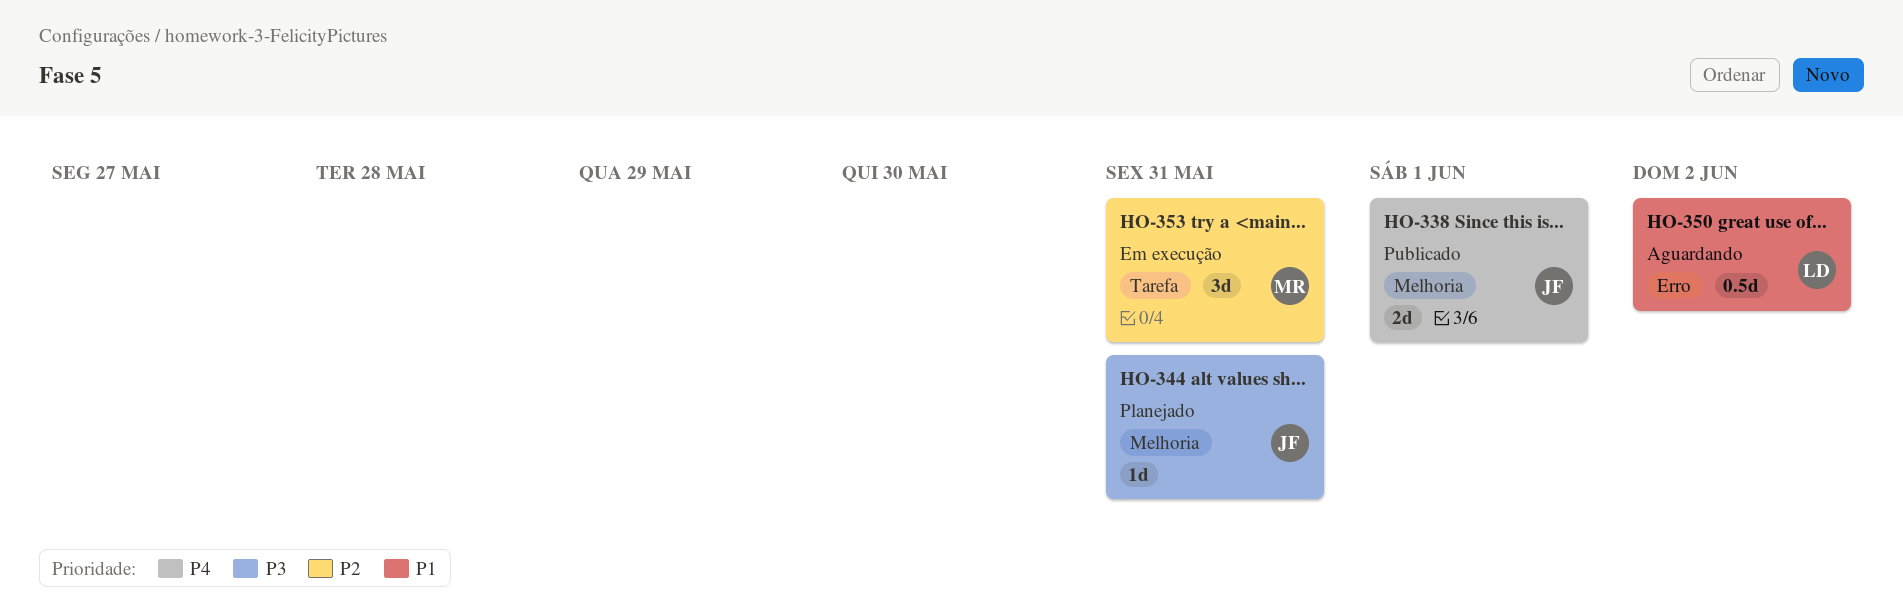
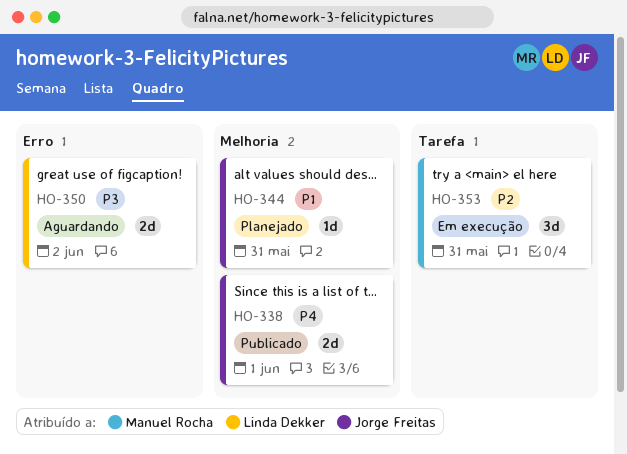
HO-344, priority: P3 -> P1
HO-350, priority: P1 -> P3
HO-350, estimate: 0.5d -> 2d

